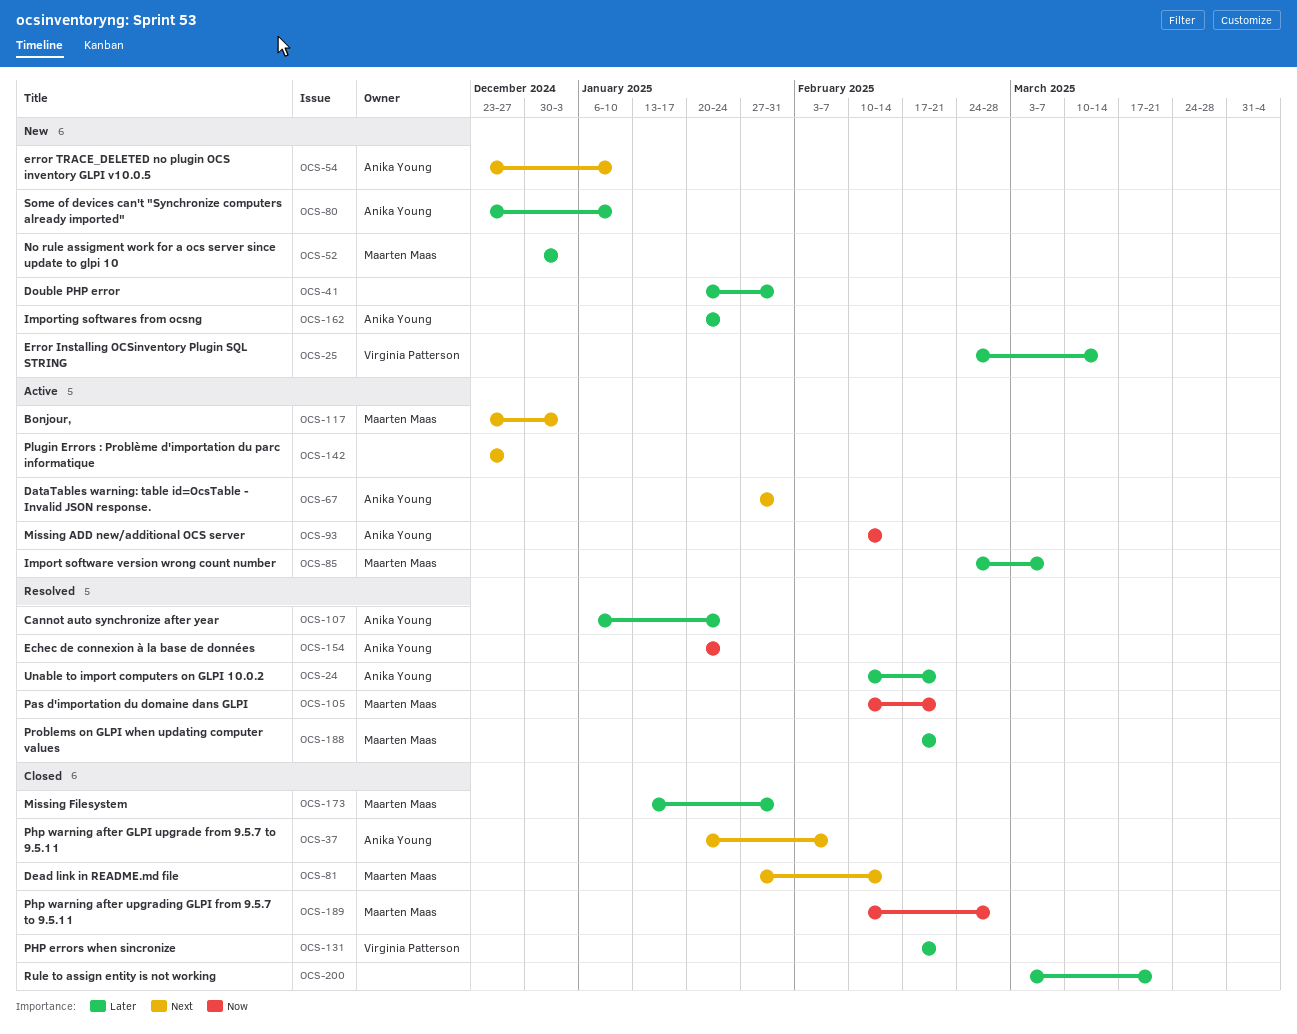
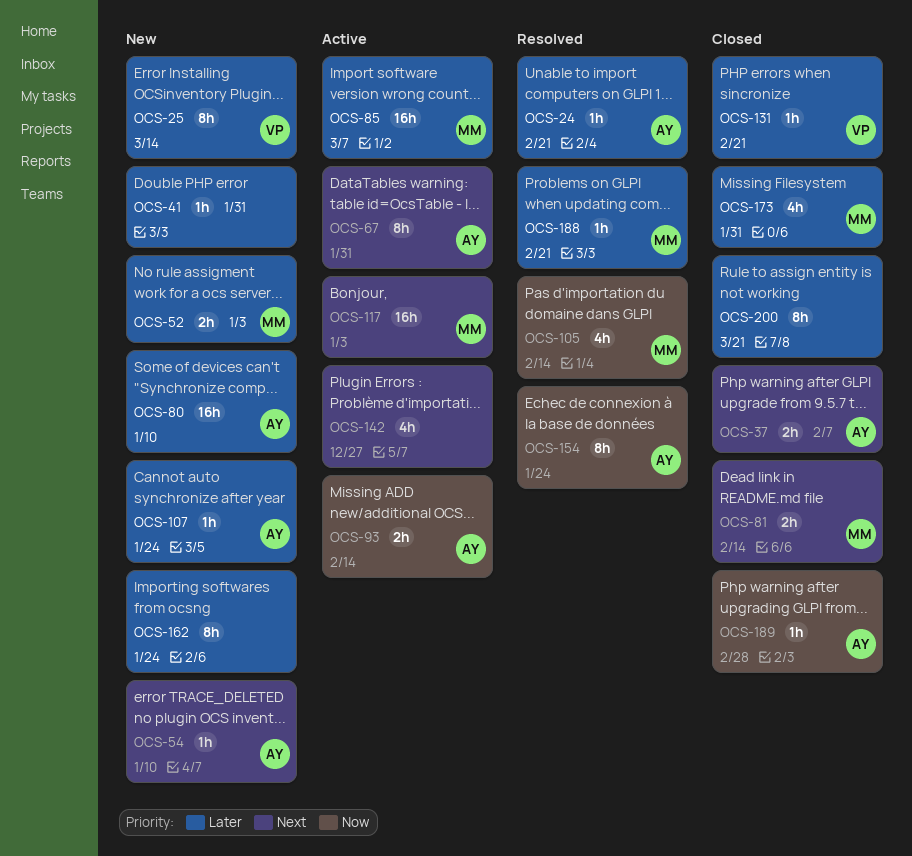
OCS-105, due: Feb 21 -> Feb 14
OCS-107, status: Resolved -> New
OCS-162, owner: Anika Young -> none
OCS-189, owner: Maarten Maas -> Anika Young

